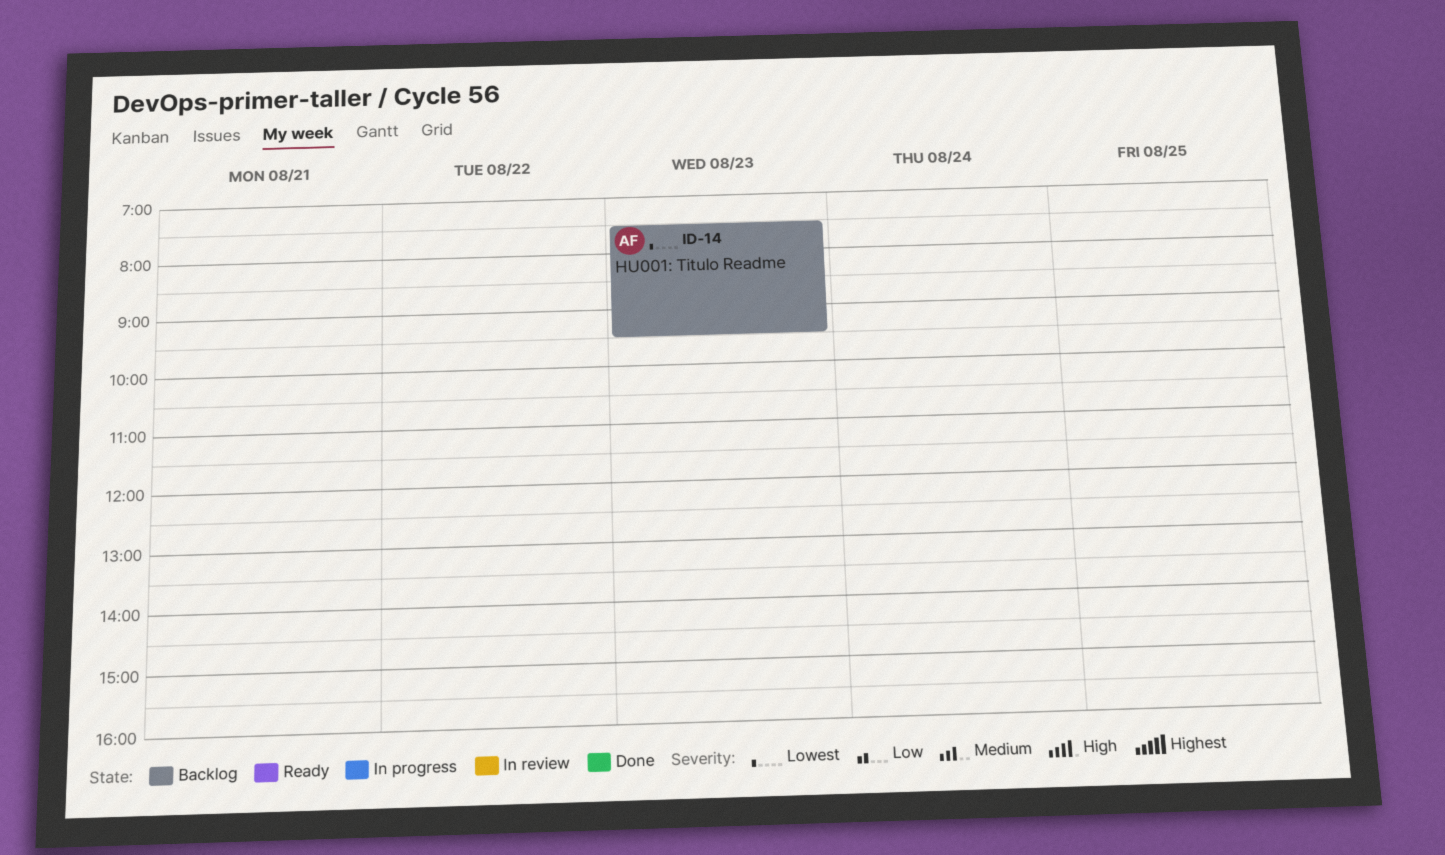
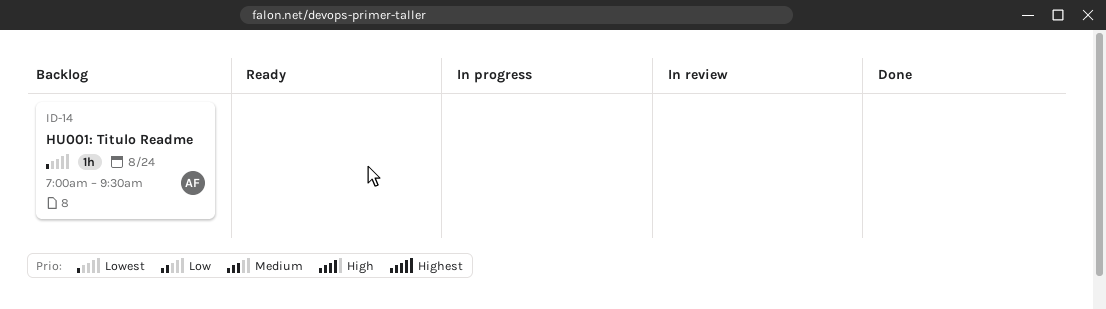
ID-14, day: Aug 23 -> Aug 24
ID-14, begins: 07:30 -> 07:00

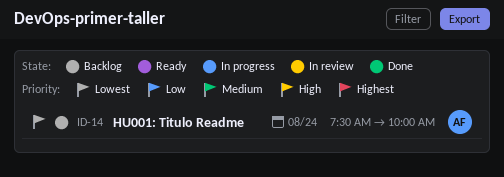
ID-14, begins: 07:00 -> 07:30
ID-14, ends: 09:30 -> 10:00

